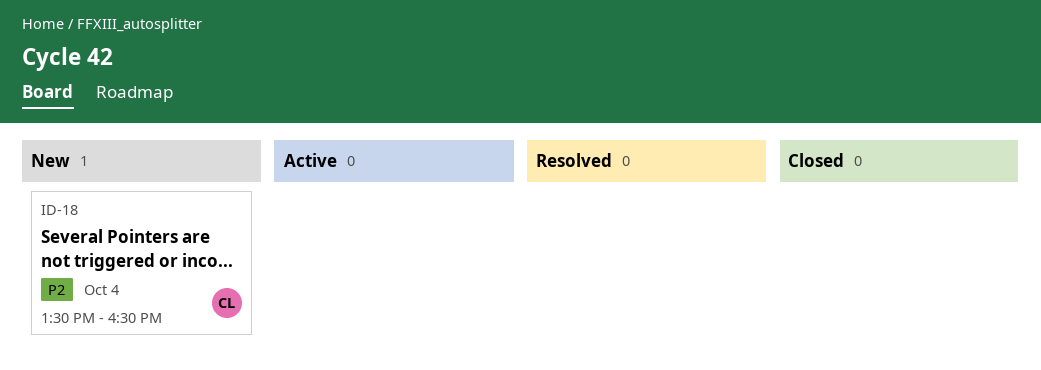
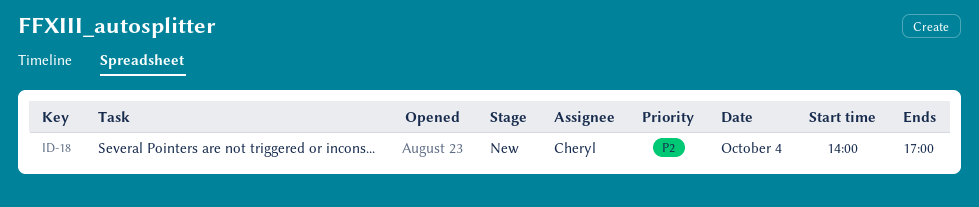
ID-18, begins: 13:30 -> 14:00
ID-18, ends: 16:30 -> 17:00

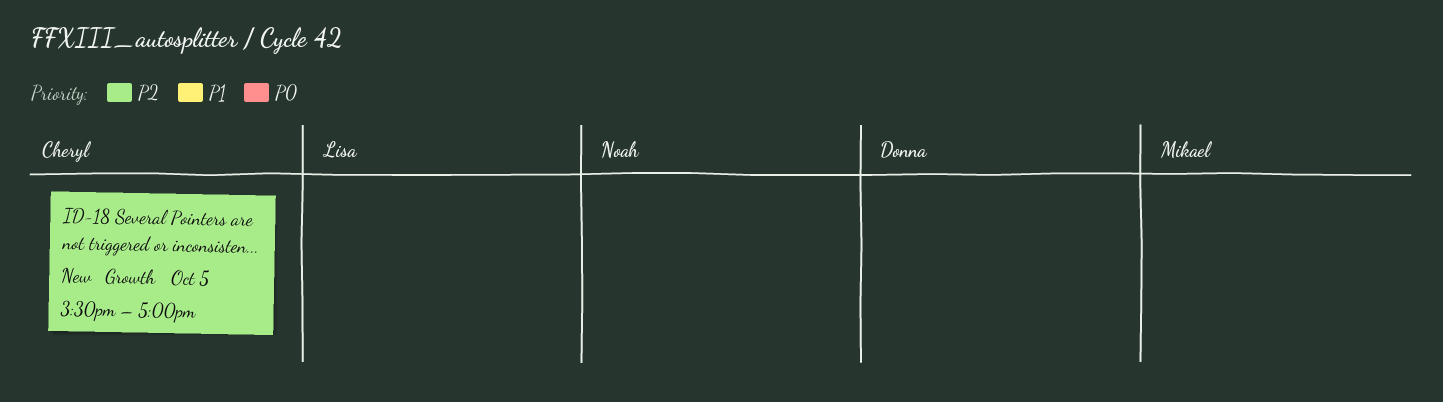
ID-18, day: Oct 4 -> Oct 5
ID-18, begins: 14:00 -> 15:30

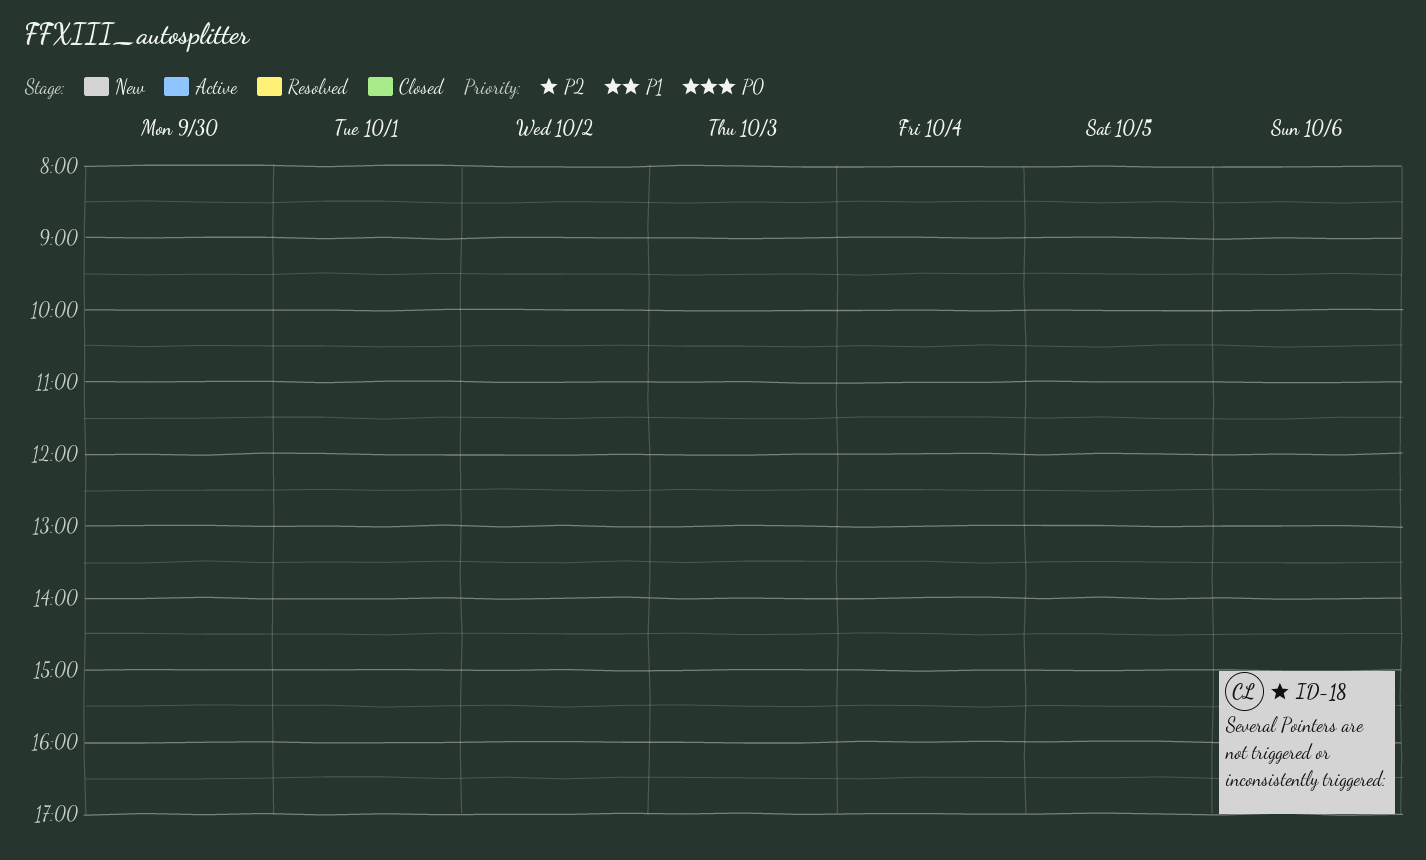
ID-18, day: Oct 5 -> Oct 6
ID-18, begins: 15:30 -> 15:00

